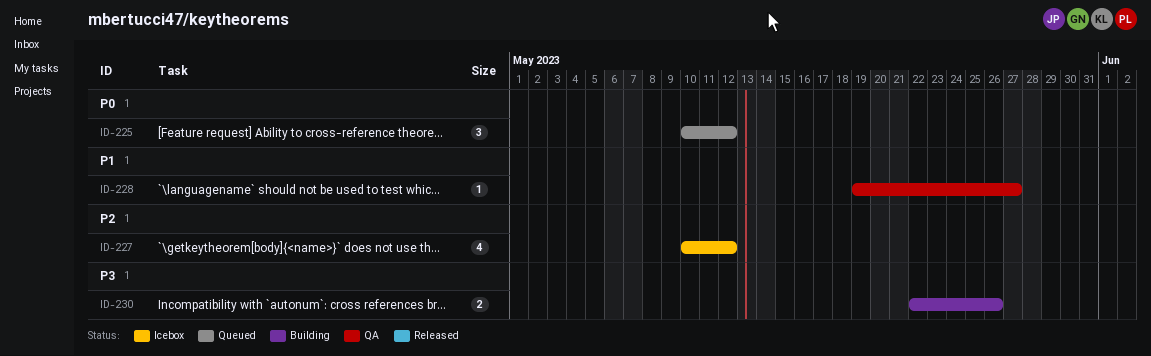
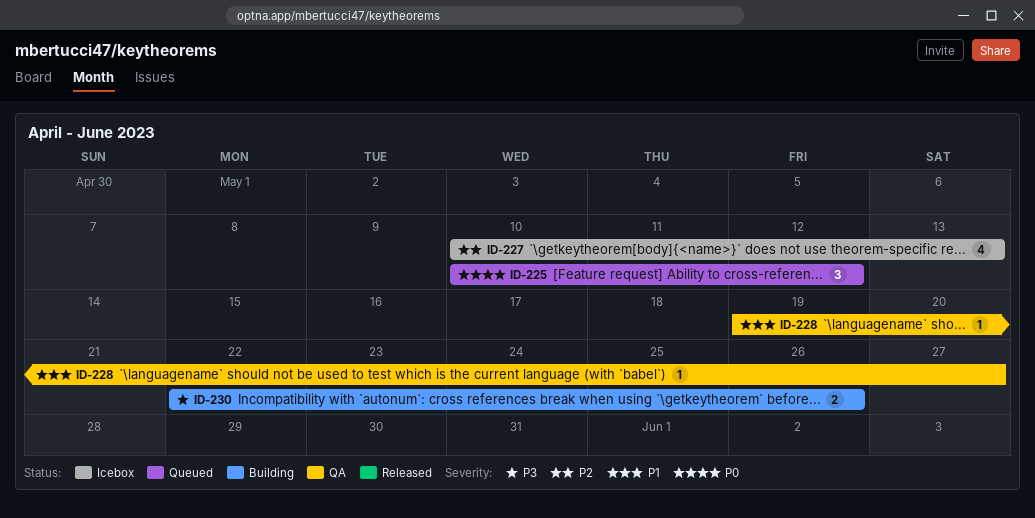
ID-227, due: May 12 -> May 13

